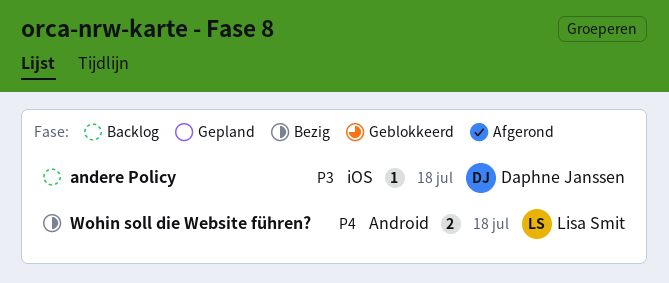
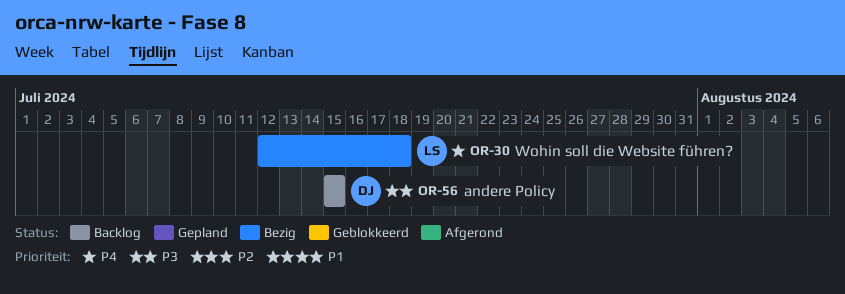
andere Policy, due: Jul 18 -> Jul 15

